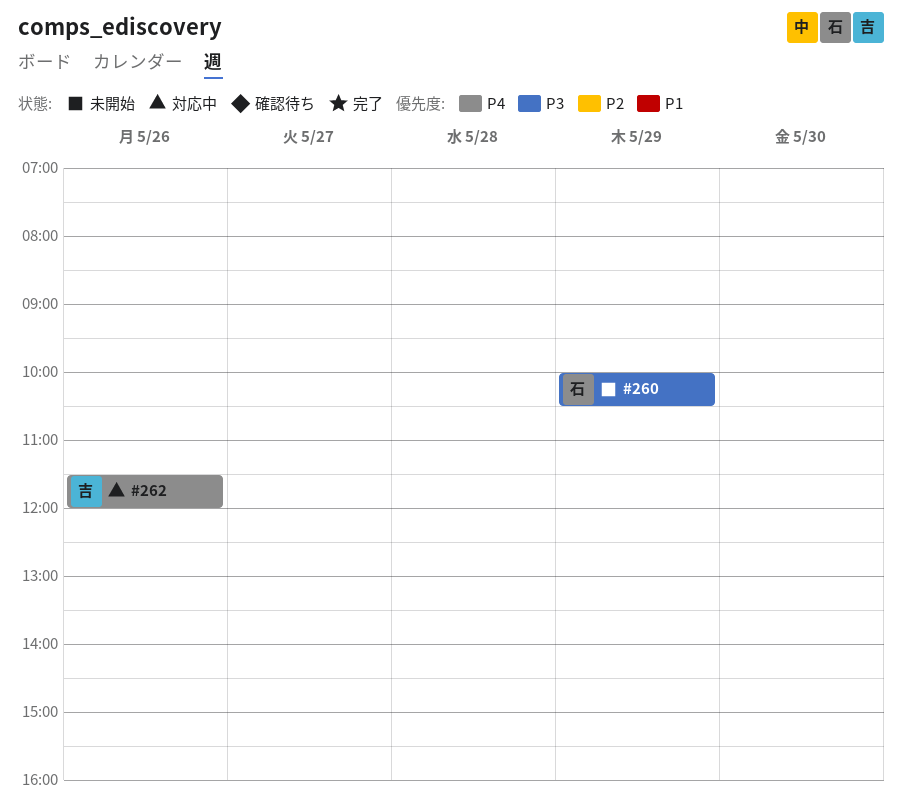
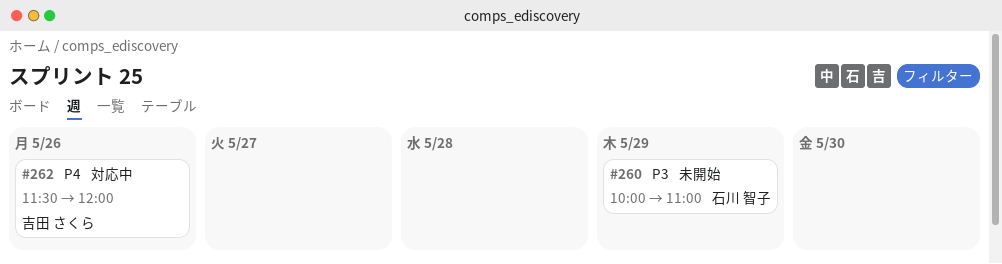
#260, ends: 10:30 -> 11:00

